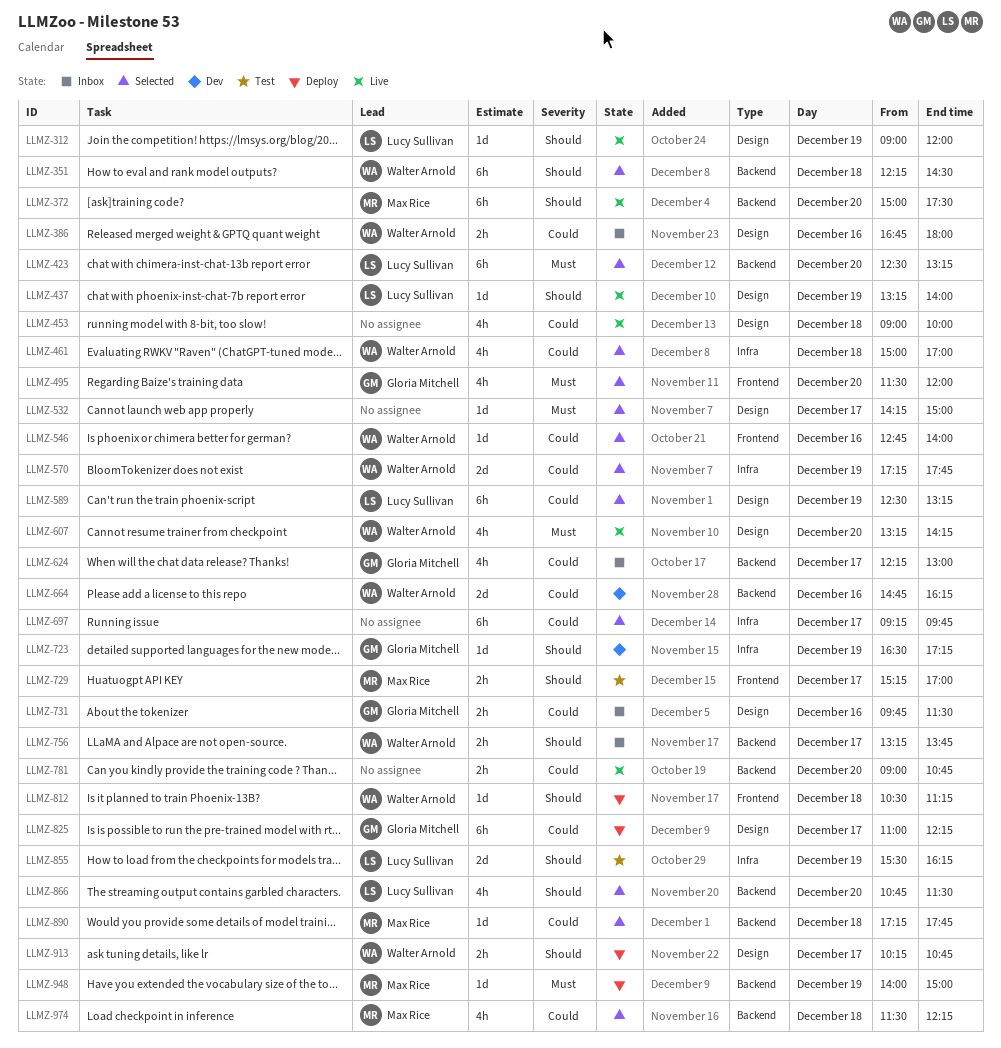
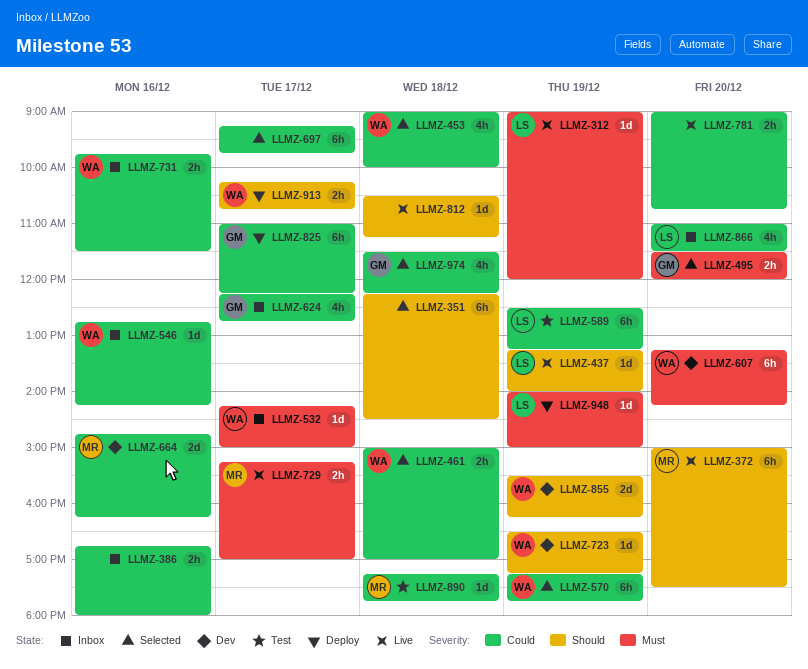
LLMZ-312, priority: Should -> Must
LLMZ-351, owner: Walter Arnold -> none
LLMZ-386, owner: Walter Arnold -> none
LLMZ-423: present -> none
LLMZ-453, status: Live -> Selected
LLMZ-453, owner: none -> Walter Arnold
LLMZ-461, estimate: 4h -> 2h
LLMZ-495, estimate: 4h -> 2h
LLMZ-532, status: Selected -> Inbox
LLMZ-532, owner: none -> Walter Arnold
LLMZ-546, status: Selected -> Inbox
LLMZ-546, ends: 14:00 -> 14:15
LLMZ-570, estimate: 2d -> 6h
LLMZ-589, status: Selected -> Test
LLMZ-607, status: Live -> Dev
LLMZ-607, estimate: 4h -> 6h
LLMZ-624, ends: 13:00 -> 12:45
LLMZ-664, owner: Walter Arnold -> Max Rice
LLMZ-723, owner: Gloria Mitchell -> Walter Arnold
LLMZ-729, status: Test -> Live
LLMZ-729, priority: Should -> Must
LLMZ-731, owner: Gloria Mitchell -> Walter Arnold
LLMZ-756: present -> none
LLMZ-812, status: Deploy -> Live
LLMZ-812, owner: Walter Arnold -> none
LLMZ-855, status: Test -> Dev
LLMZ-855, owner: Lucy Sullivan -> Walter Arnold
LLMZ-866, status: Selected -> Inbox
LLMZ-866, priority: Should -> Could
LLMZ-866, begins: 10:45 -> 11:00
LLMZ-890, status: Selected -> Test
LLMZ-948, owner: Max Rice -> Lucy Sullivan
LLMZ-974, owner: Max Rice -> Gloria Mitchell

